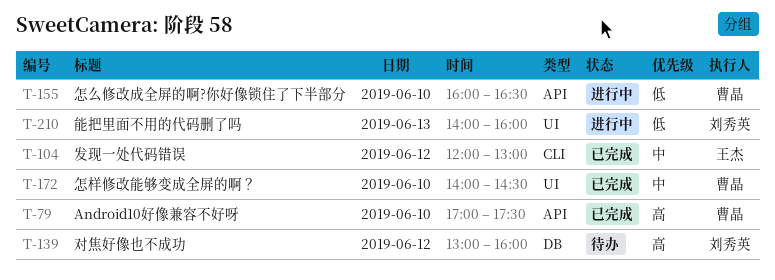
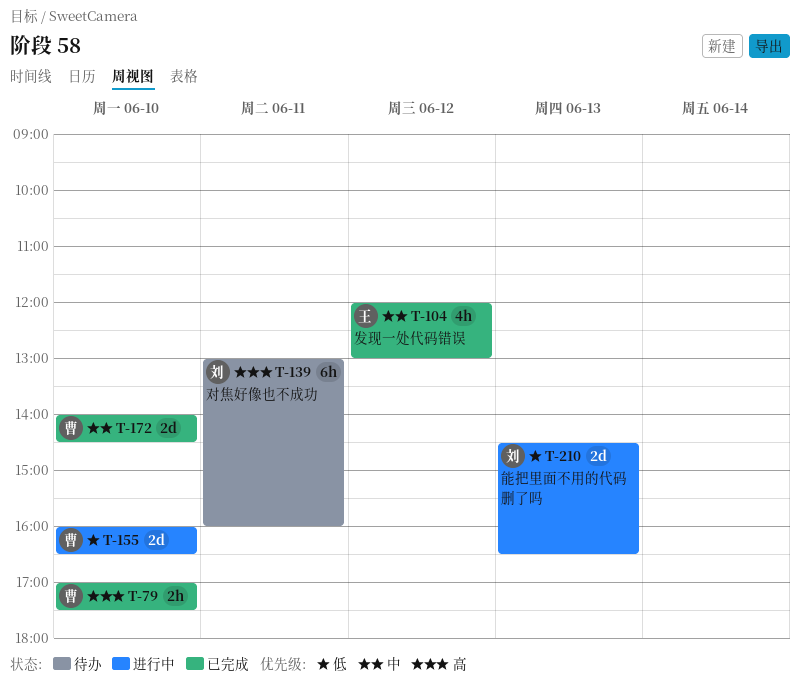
T-139, day: Jun 12 -> Jun 11
T-210, begins: 14:00 -> 14:30
T-210, ends: 16:00 -> 16:30

